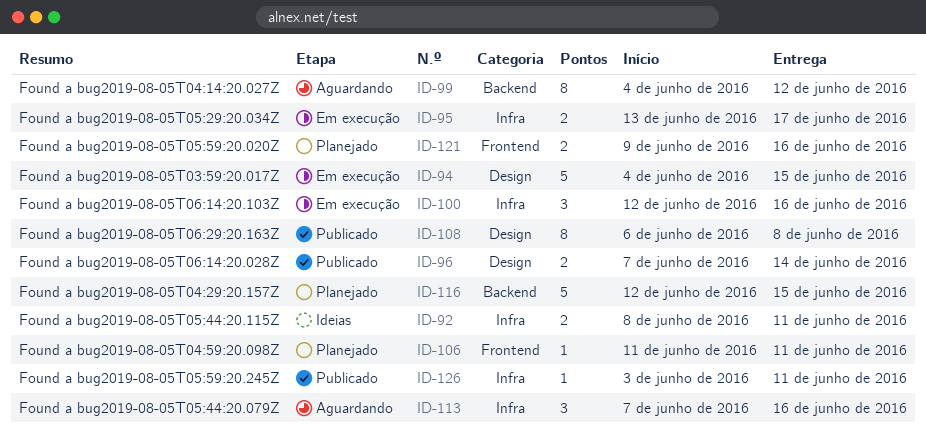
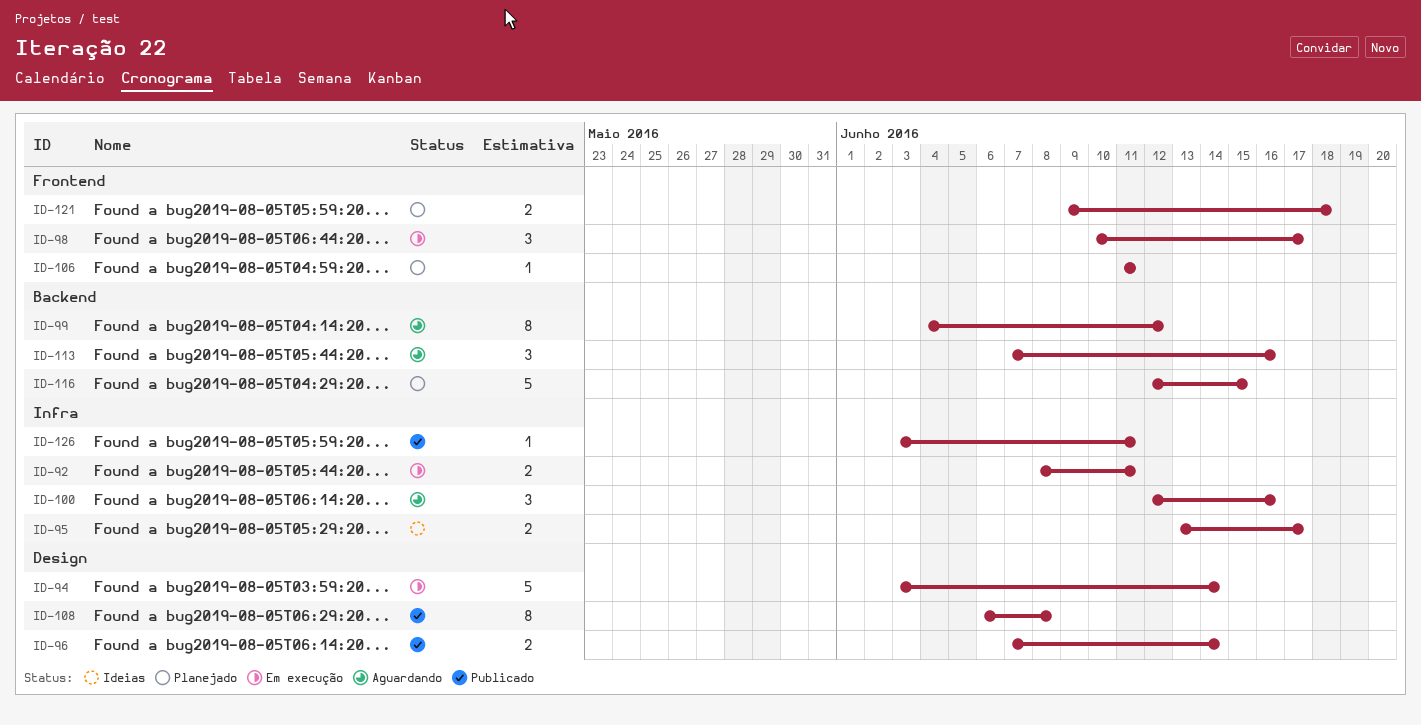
ID-92, status: Ideias -> Em execução
ID-94, start: Jun 4 -> Jun 3
ID-94, due: Jun 15 -> Jun 14
ID-95, status: Em execução -> Ideias
ID-98: none -> present
ID-100, status: Em execução -> Aguardando
ID-113, label: Infra -> Backend
ID-121, due: Jun 16 -> Jun 18

